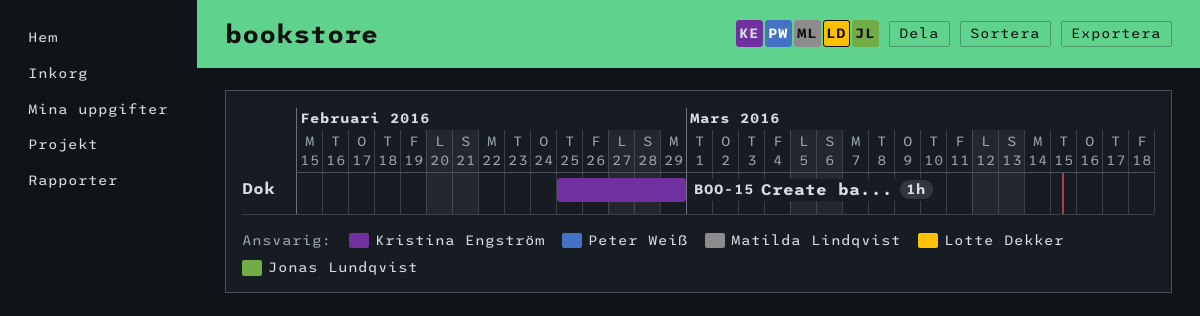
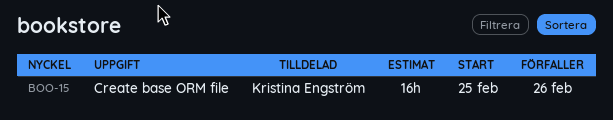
BOO-15, estimate: 1h -> 16h
BOO-15, due: Feb 29 -> Feb 26

